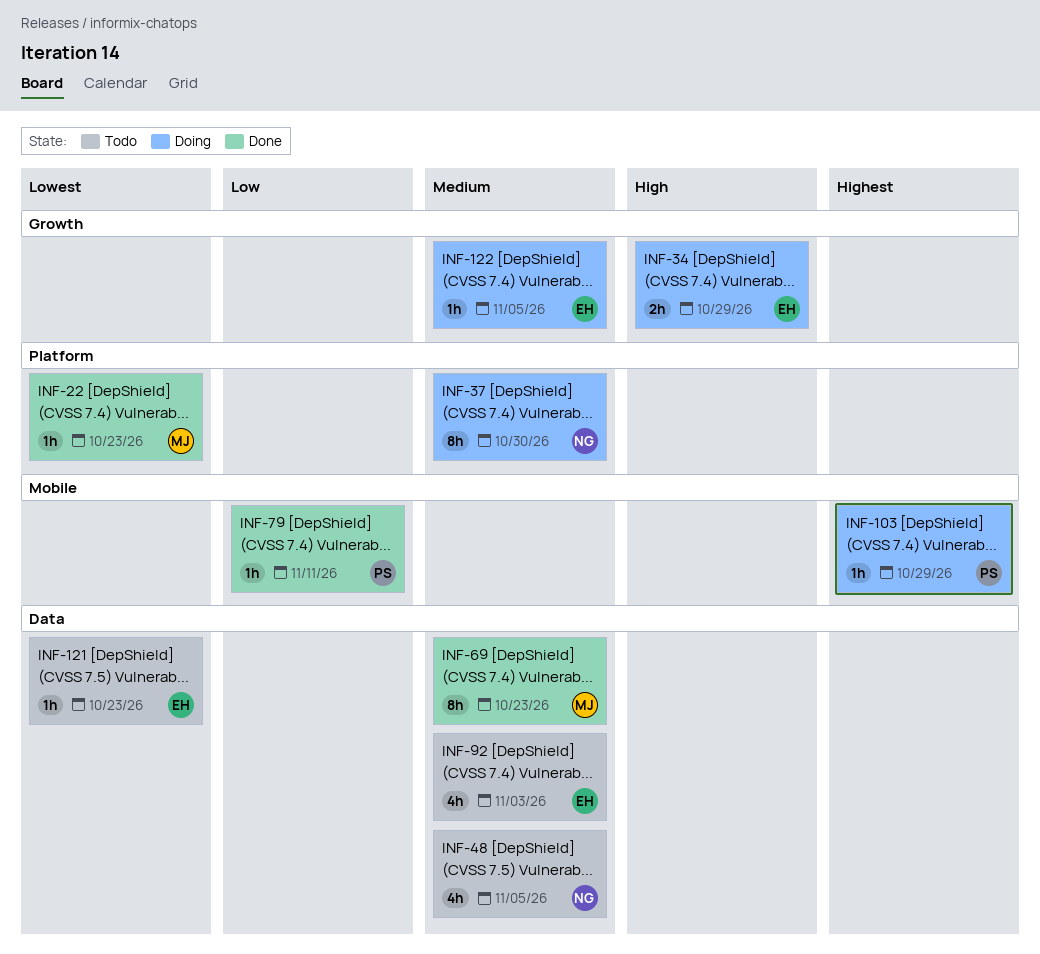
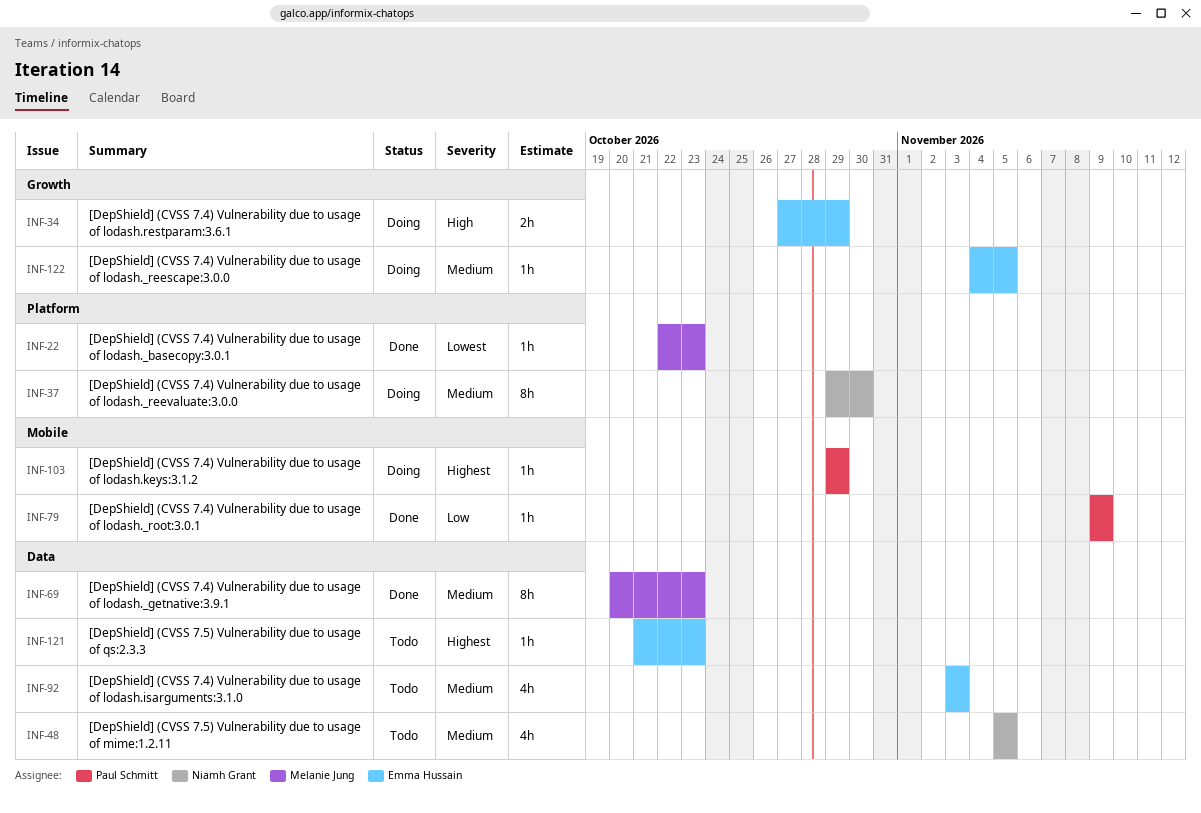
INF-79, due: Nov 11 -> Nov 9
INF-121, priority: Lowest -> Highest

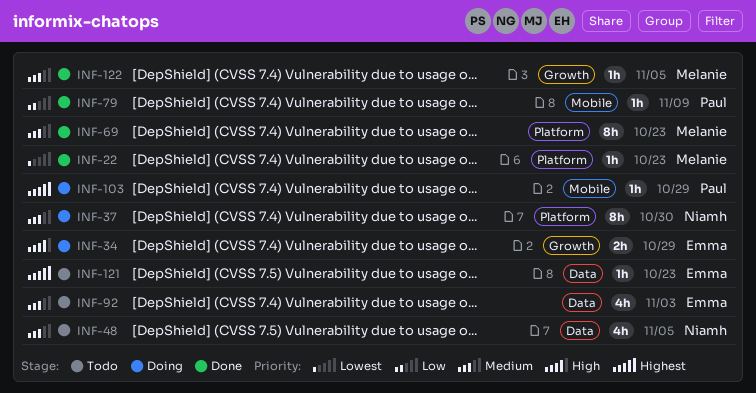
INF-69, label: Data -> Platform
INF-122, status: Doing -> Done
INF-122, owner: Emma Hussain -> Melanie Jung

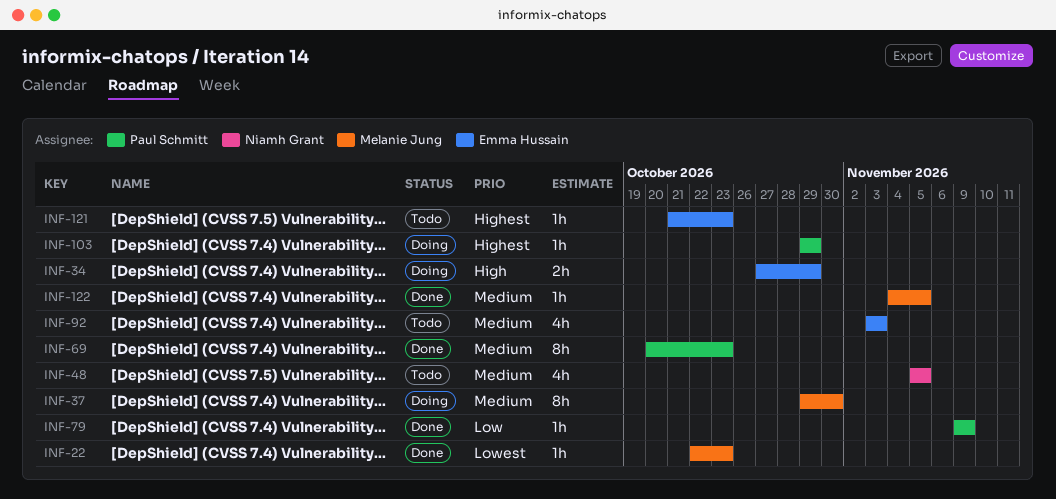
INF-37, owner: Niamh Grant -> Melanie Jung
INF-69, owner: Melanie Jung -> Paul Schmitt

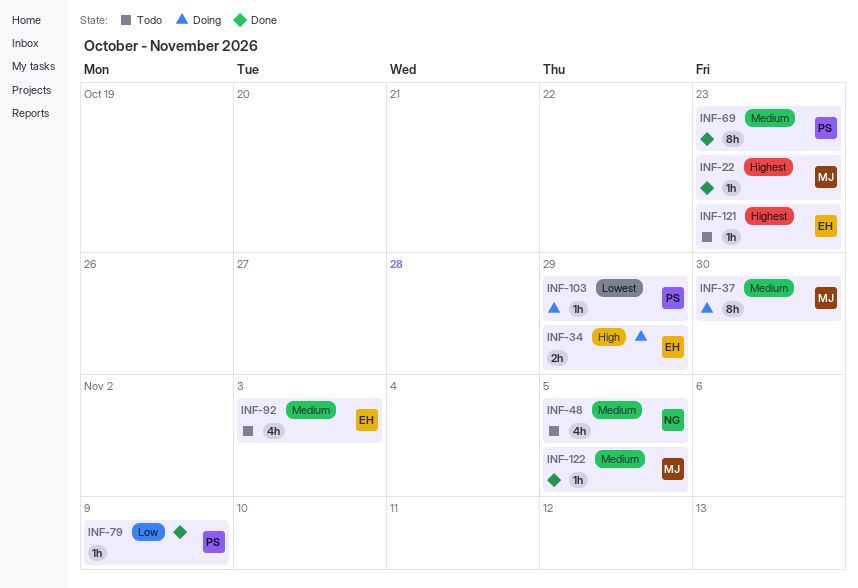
INF-22, priority: Lowest -> Highest
INF-103, priority: Highest -> Lowest

